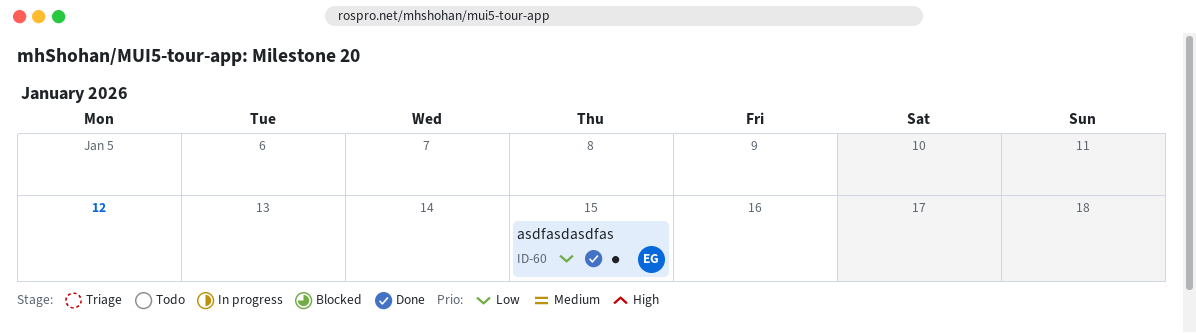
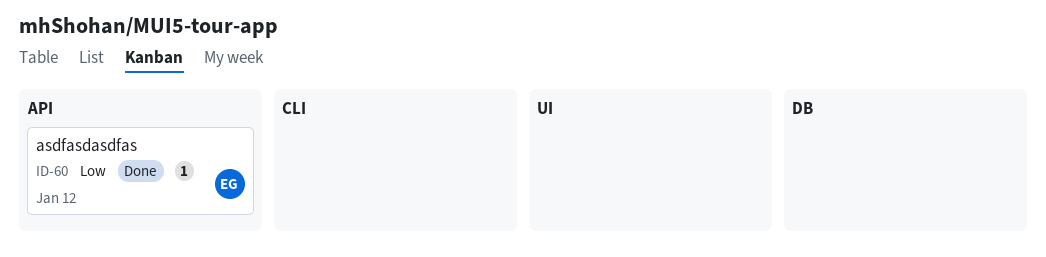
ID-60, due: Jan 15 -> Jan 12

